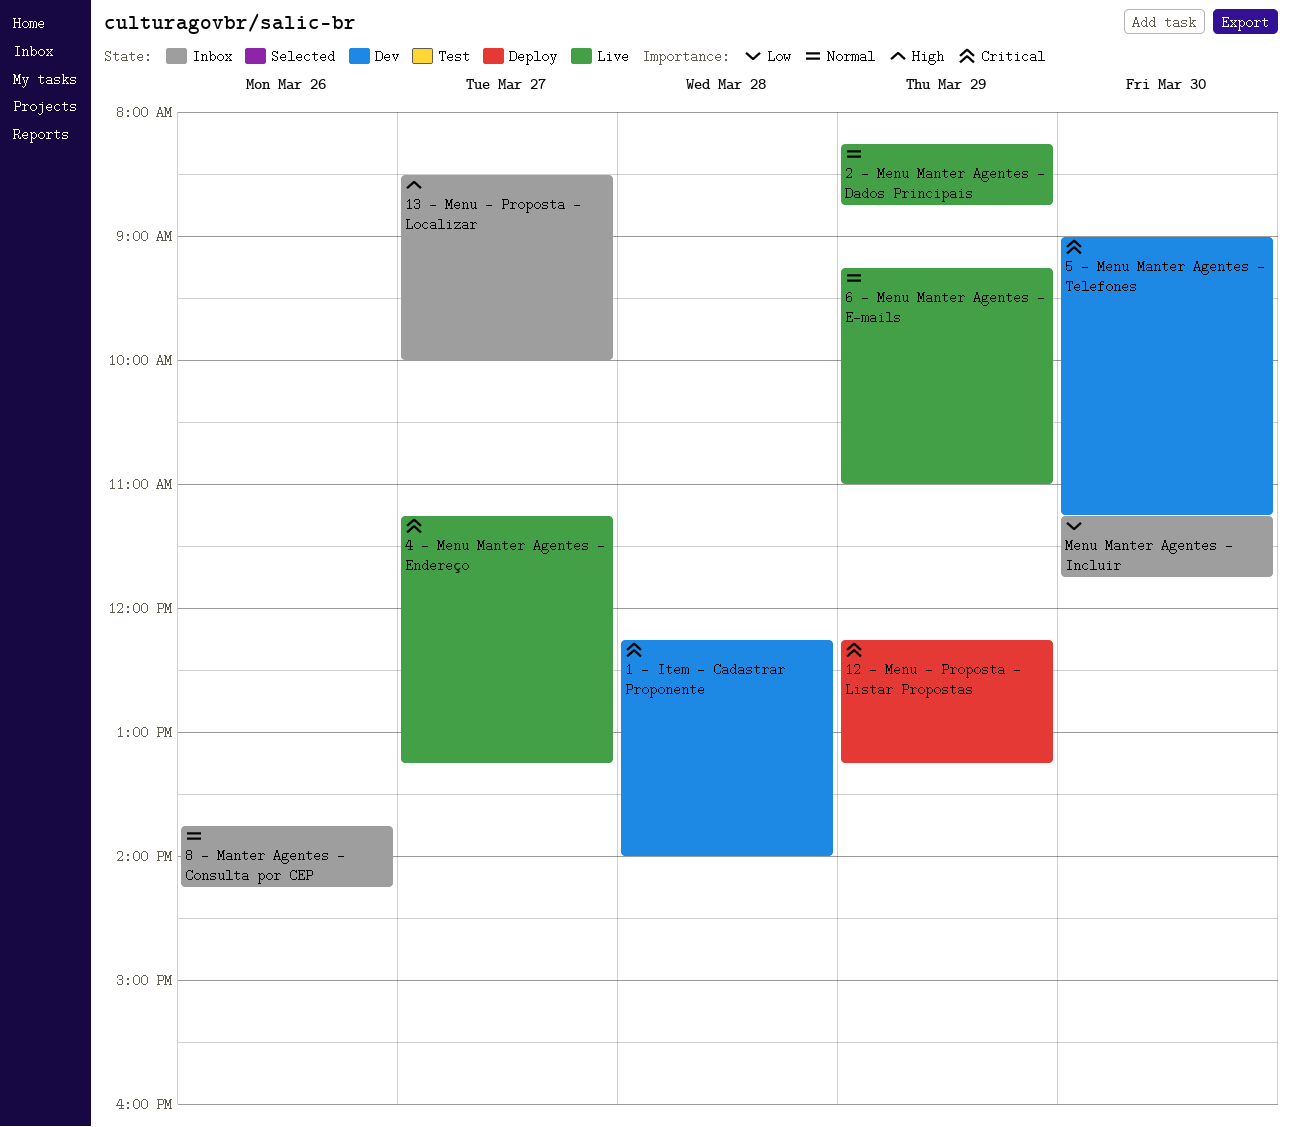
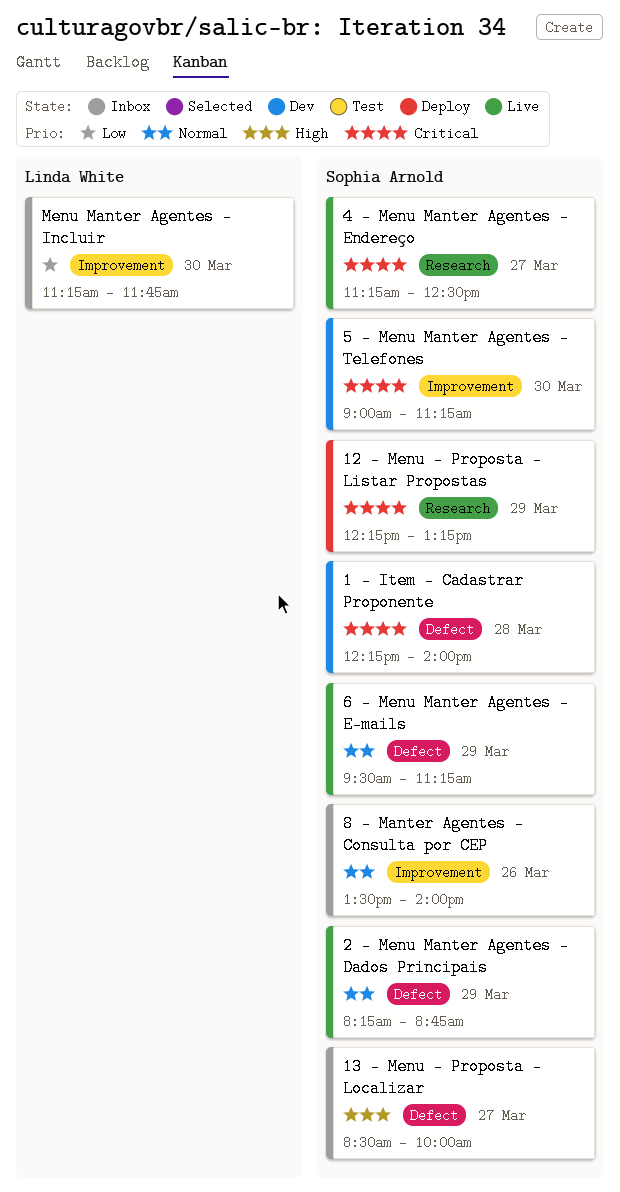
4 - Menu Manter Agentes - Endereço, ends: 13:15 -> 12:30
6 - Menu Manter Agentes - E-mails, begins: 09:15 -> 09:30
6 - Menu Manter Agentes - E-mails, ends: 11:00 -> 11:15
8 - Manter Agentes - Consulta por CEP, begins: 13:45 -> 13:30
8 - Manter Agentes - Consulta por CEP, ends: 14:15 -> 14:00

